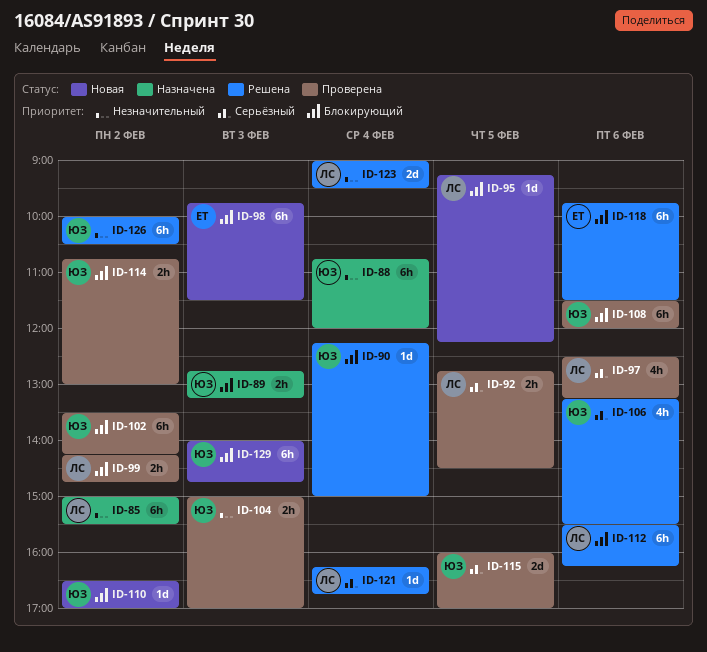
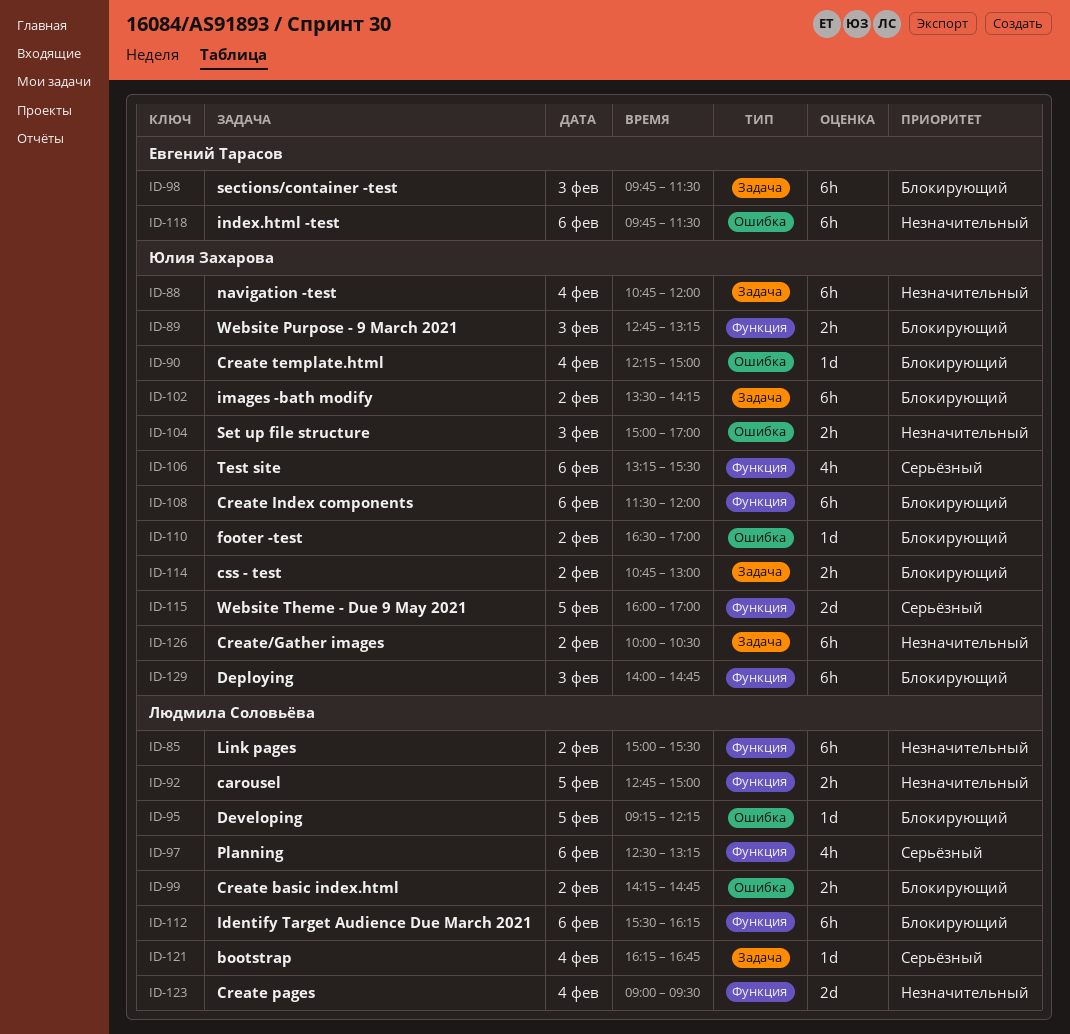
ID-92, priority: Серьёзный -> Незначительный
ID-92, ends: 14:30 -> 15:00
ID-118, priority: Блокирующий -> Незначительный

